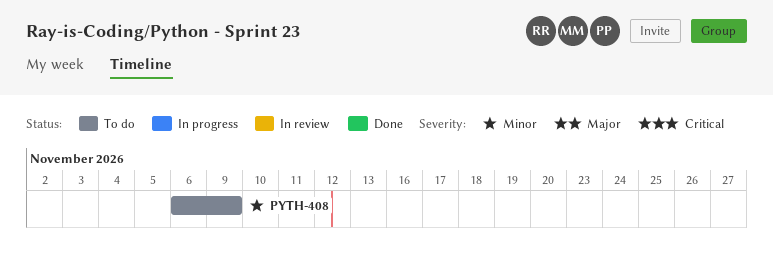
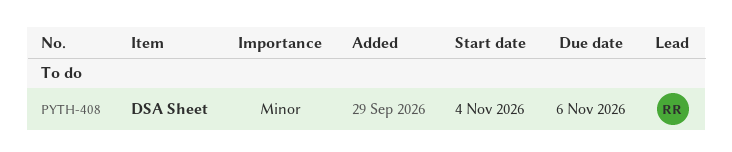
PYTH-408, start: Nov 6 -> Nov 4
PYTH-408, due: Nov 9 -> Nov 6

